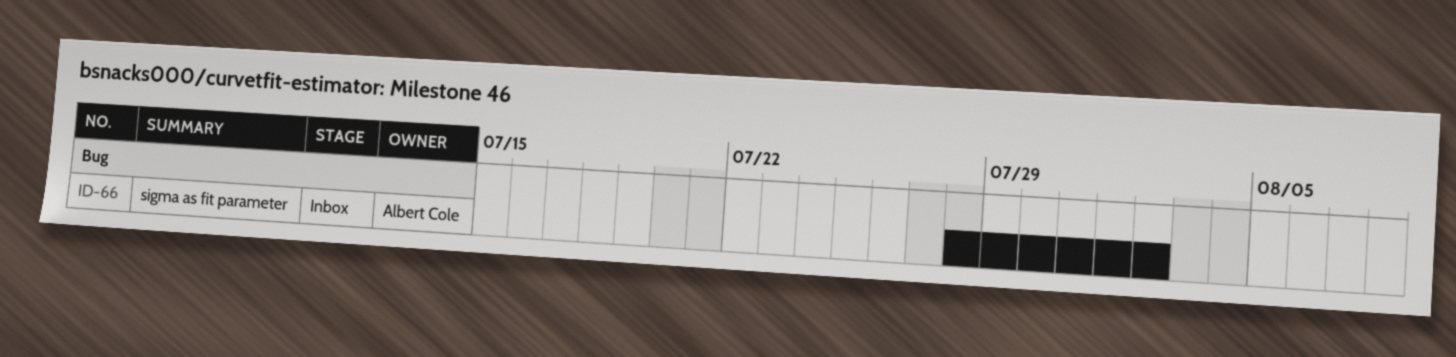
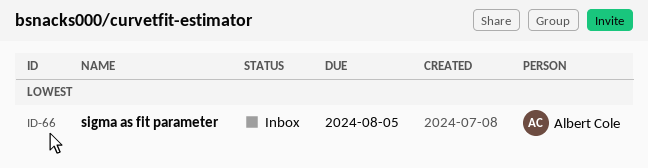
ID-66, due: Aug 2 -> Aug 5

